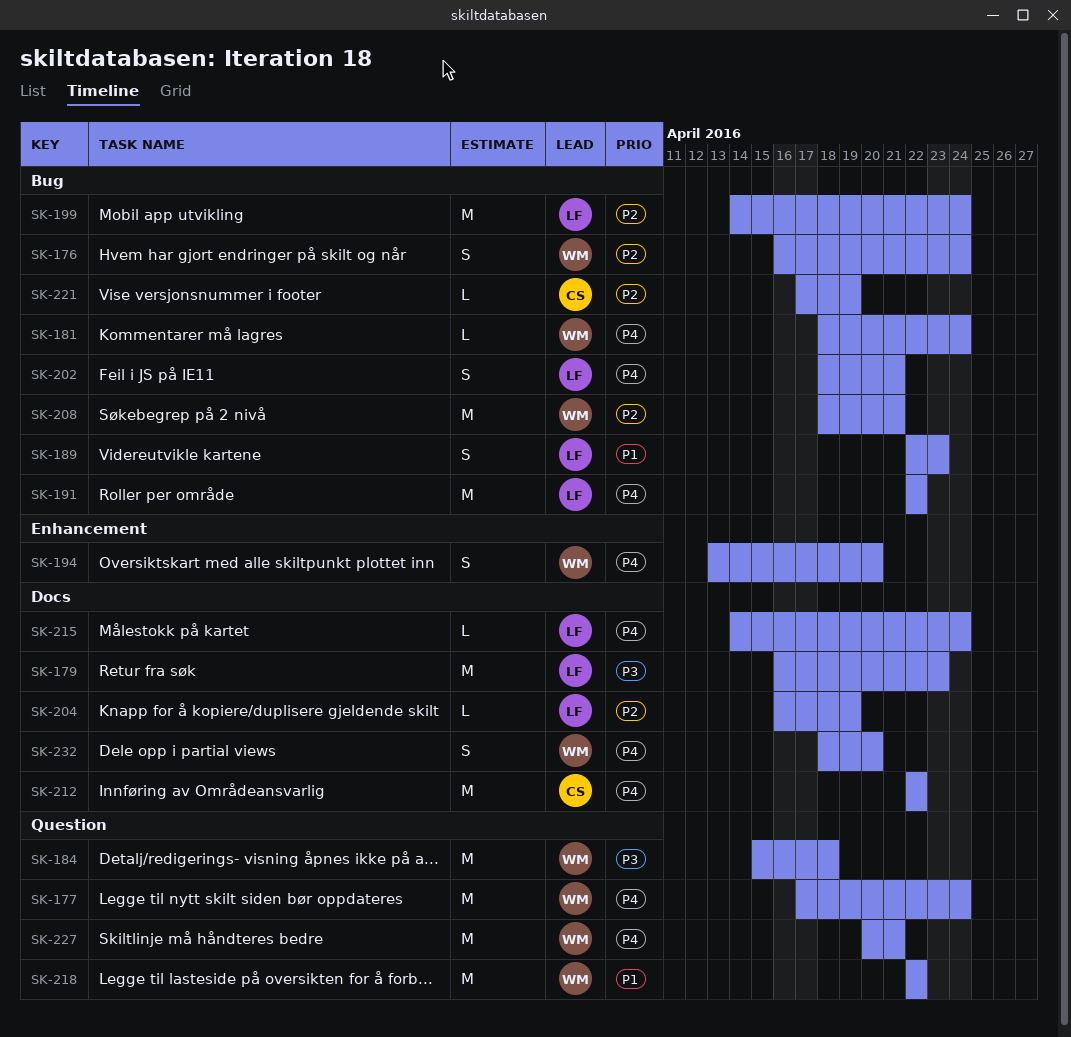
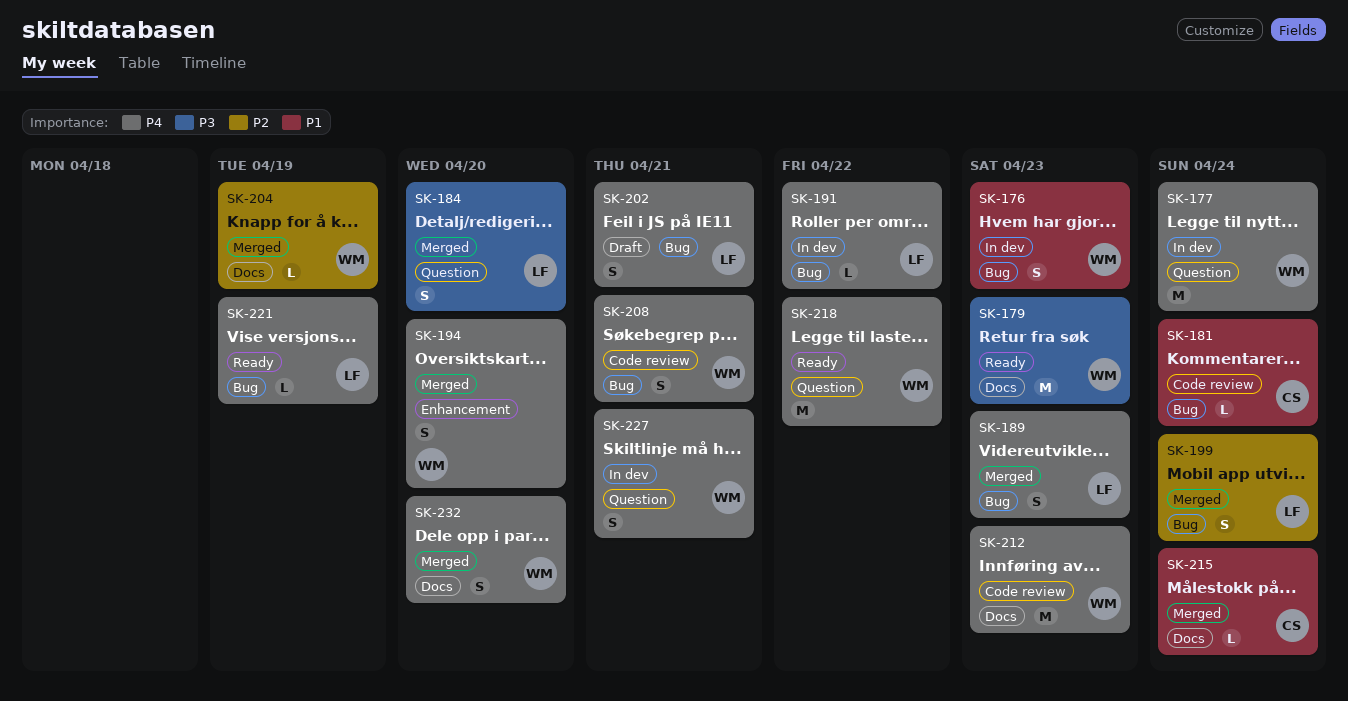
SK-176, priority: P2 -> P1
SK-176, due: Apr 24 -> Apr 23
SK-179, owner: LF -> WM
SK-181, owner: WM -> CS
SK-181, priority: P4 -> P1
SK-184, owner: WM -> LF
SK-184, estimate: M -> S
SK-184, due: Apr 18 -> Apr 20
SK-189, priority: P1 -> P4
SK-191, estimate: M -> L
SK-199, estimate: M -> S
SK-204, owner: LF -> WM
SK-208, priority: P2 -> P4
SK-208, estimate: M -> S
SK-212, owner: CS -> WM
SK-212, due: Apr 22 -> Apr 23
SK-215, owner: LF -> CS
SK-215, priority: P4 -> P1
SK-218, priority: P1 -> P4
SK-221, owner: CS -> LF
SK-221, priority: P2 -> P4
SK-227, estimate: M -> S

